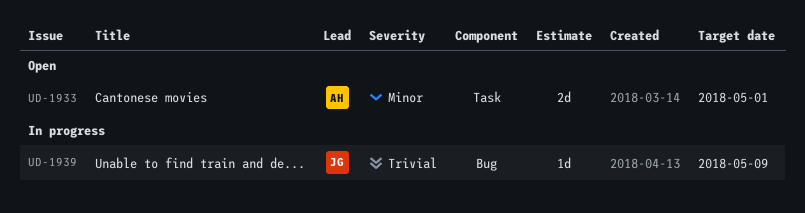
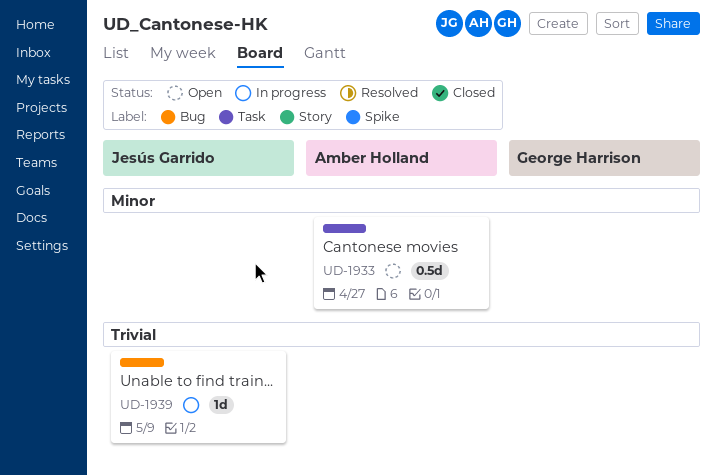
UD-1933, estimate: 2d -> 0.5d
UD-1933, due: May 1 -> Apr 27

